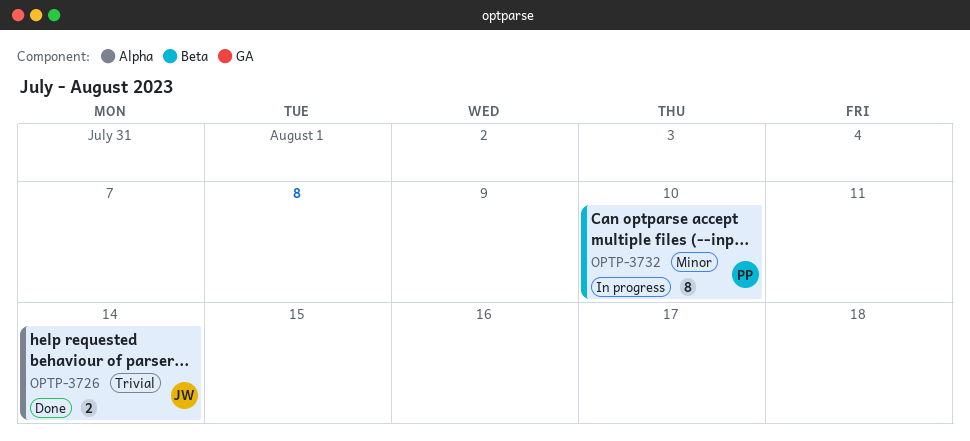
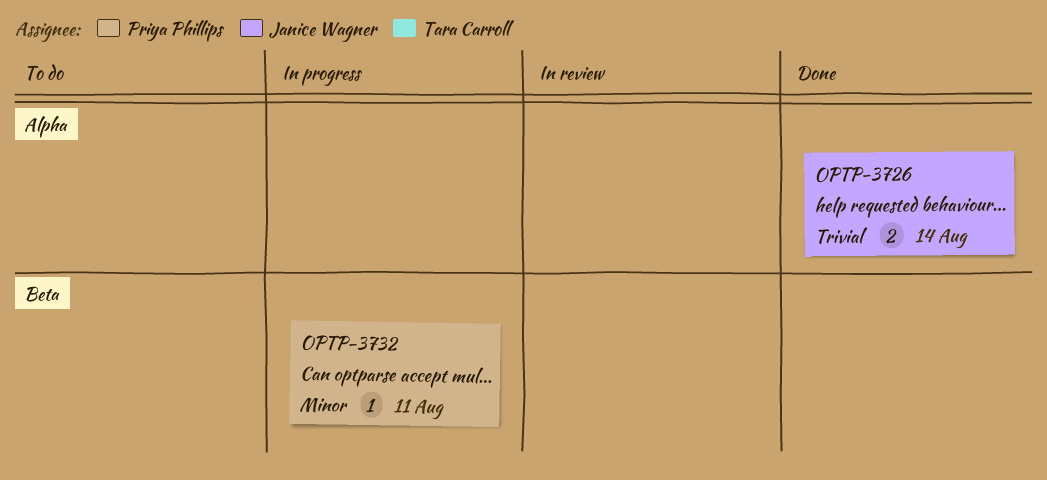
OPTP-3732, estimate: 8 -> 1
OPTP-3732, due: Aug 10 -> Aug 11

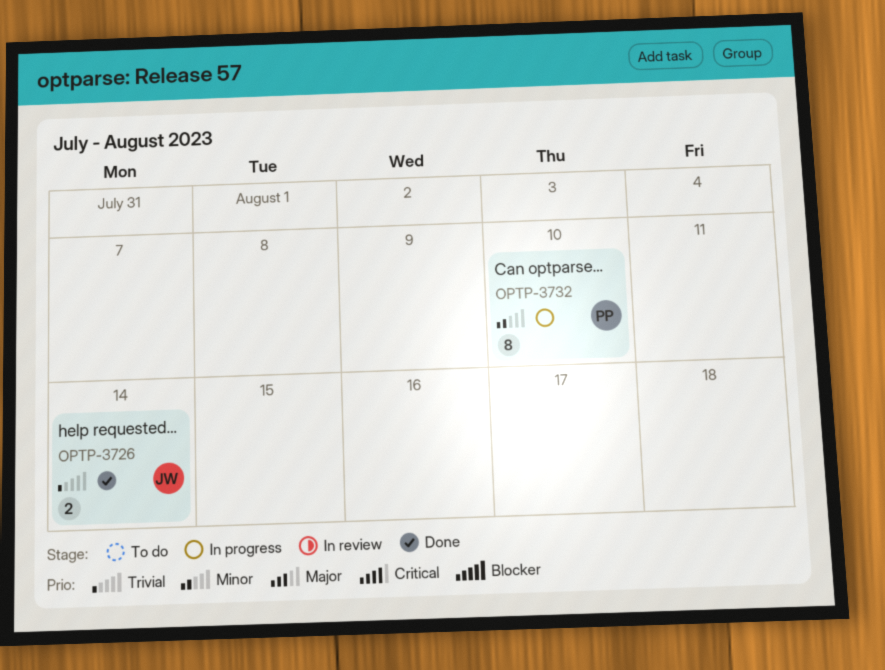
OPTP-3732, estimate: 1 -> 8
OPTP-3732, due: Aug 11 -> Aug 10

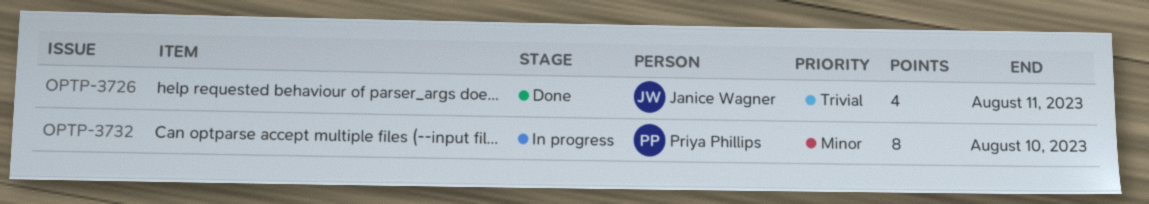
OPTP-3726, estimate: 2 -> 4
OPTP-3726, due: Aug 14 -> Aug 11

